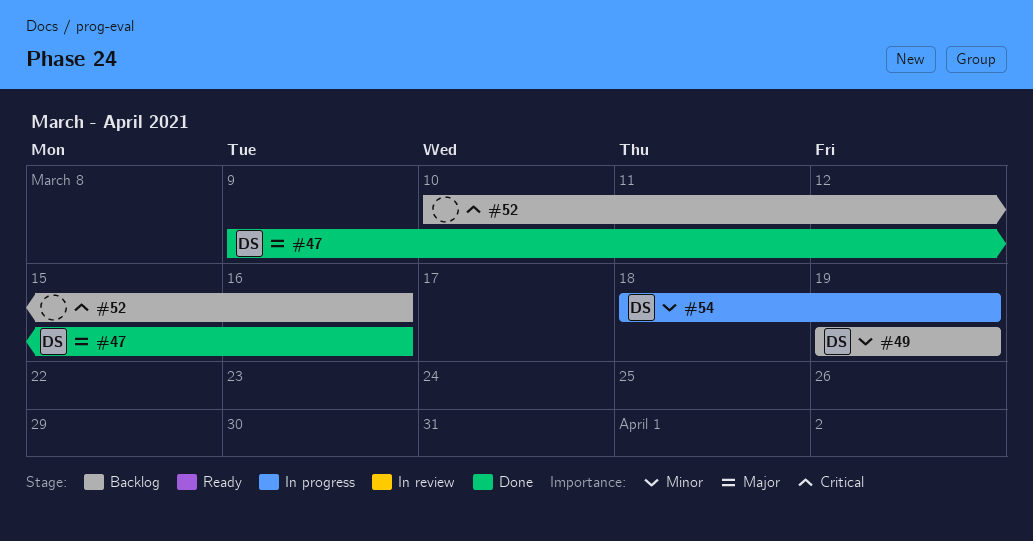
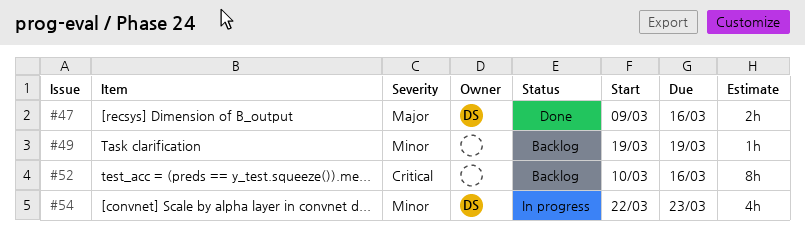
#49, owner: DS -> none
#54, start: Mar 18 -> Mar 22
#54, due: Mar 19 -> Mar 23

